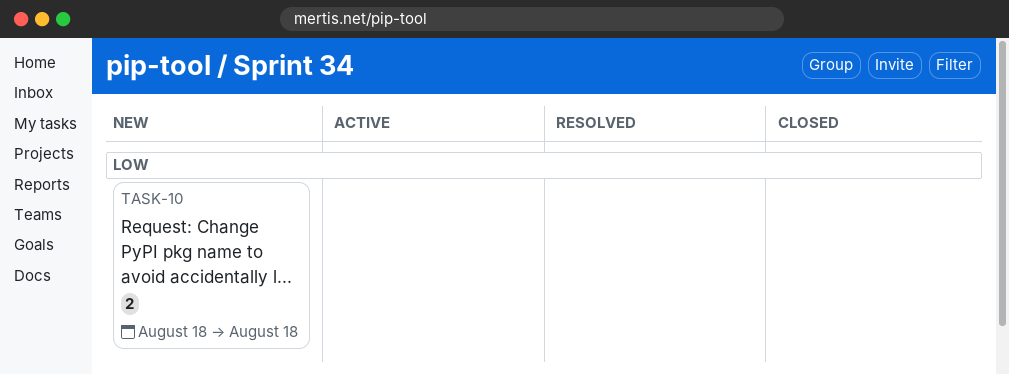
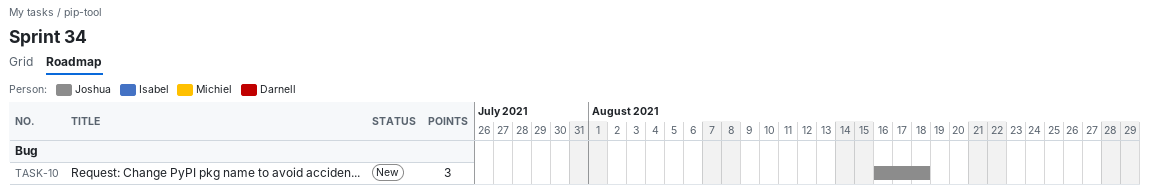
TASK-10, estimate: 2 -> 3
TASK-10, start: Aug 18 -> Aug 16

